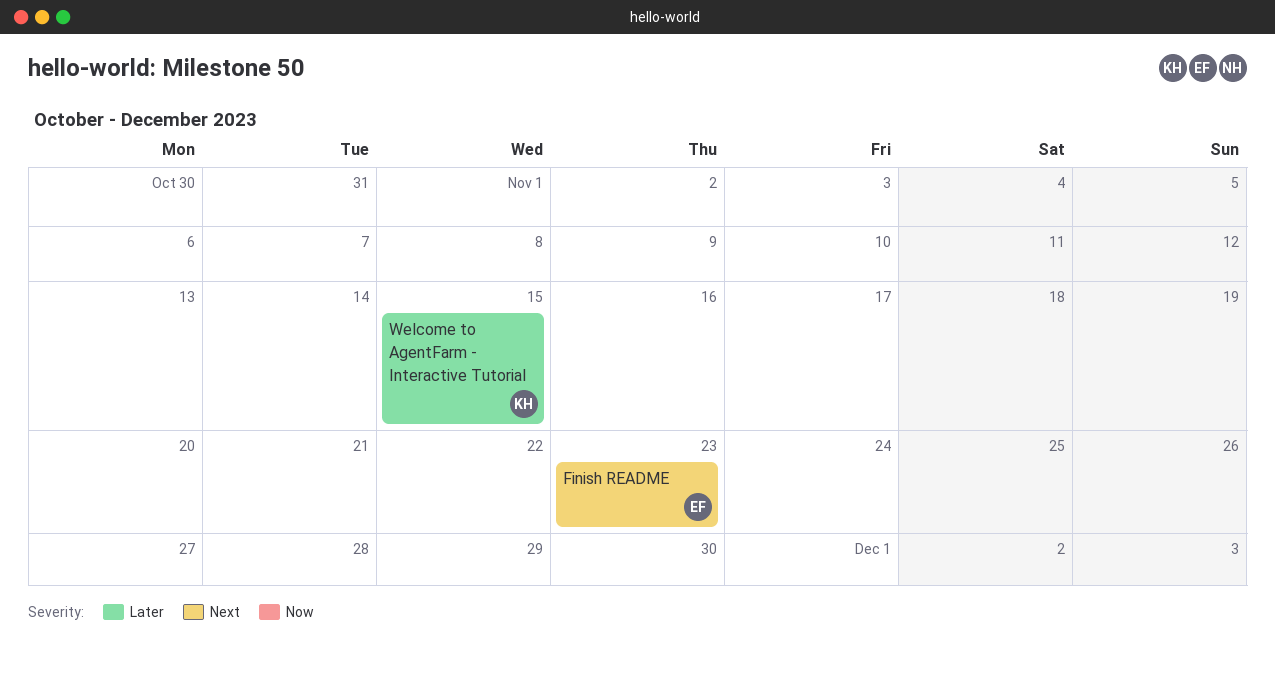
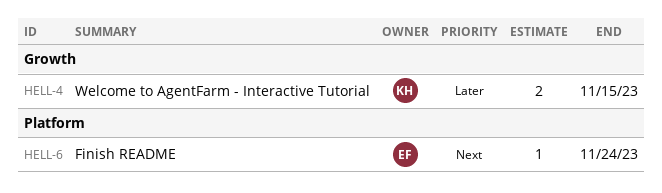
Finish README, due: Nov 23 -> Nov 24

